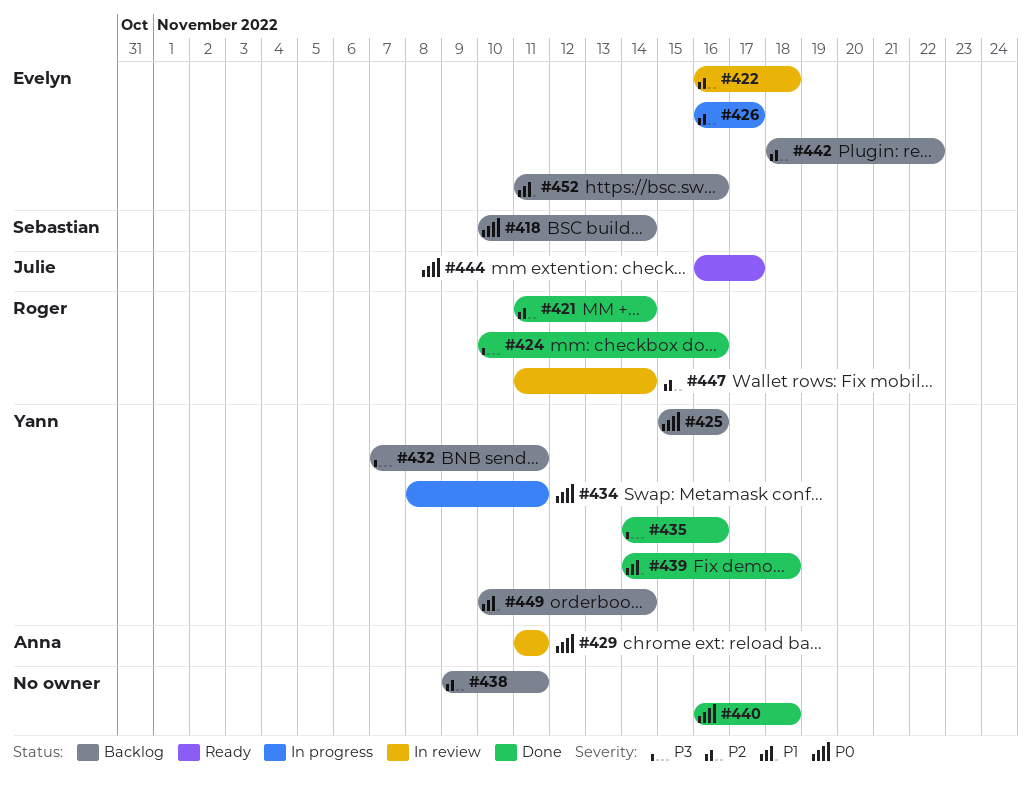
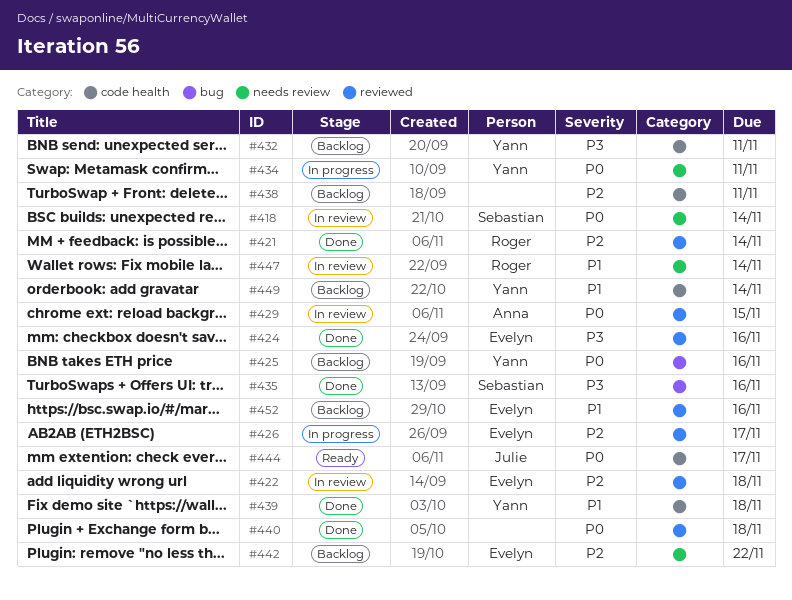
#418, status: Backlog -> In review
#424, owner: Roger -> Evelyn
#429, due: Nov 11 -> Nov 15
#435, owner: Yann -> Sebastian
#447, priority: P2 -> P1

